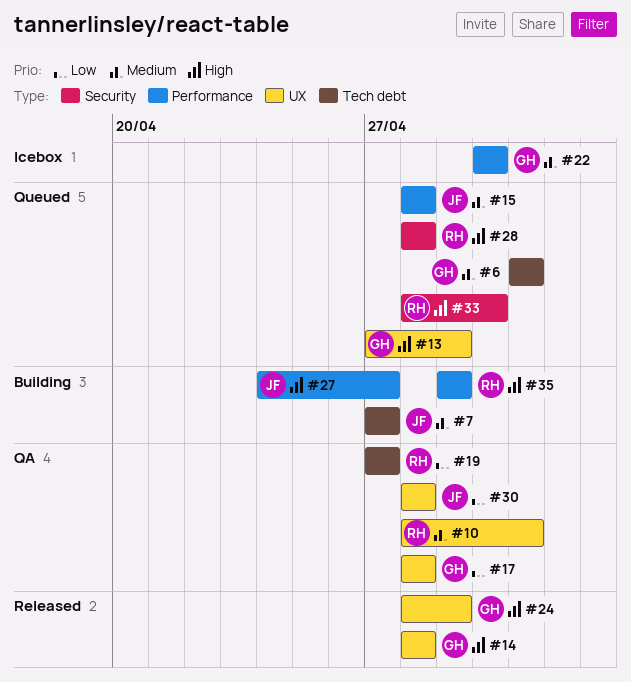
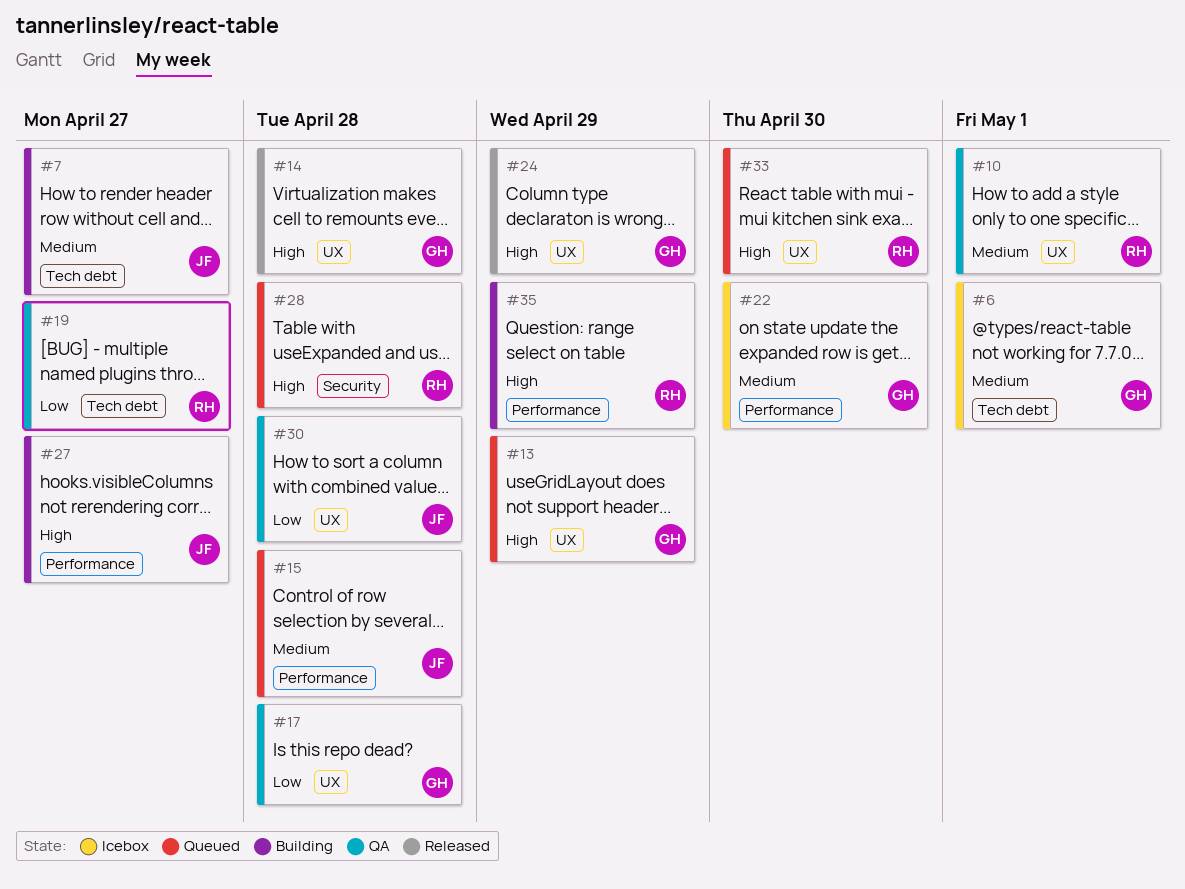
#6, status: Queued -> Icebox
#33, label: Security -> UX

